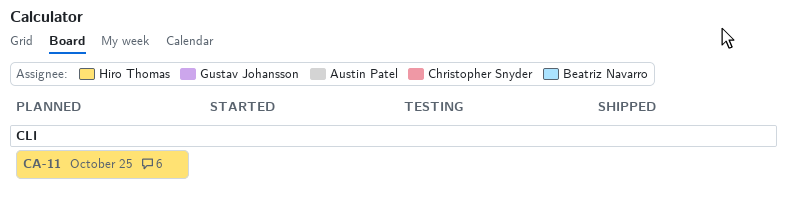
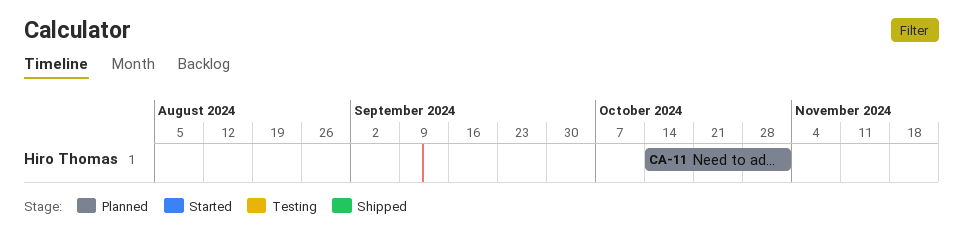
CA-11, due: Oct 25 -> Nov 1

